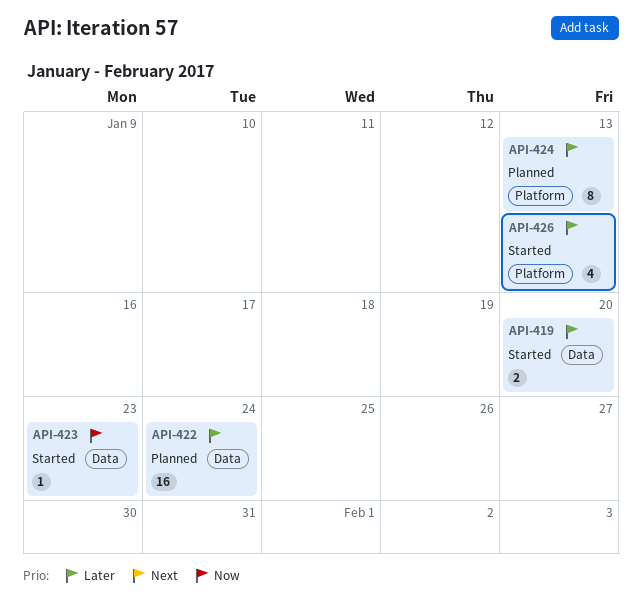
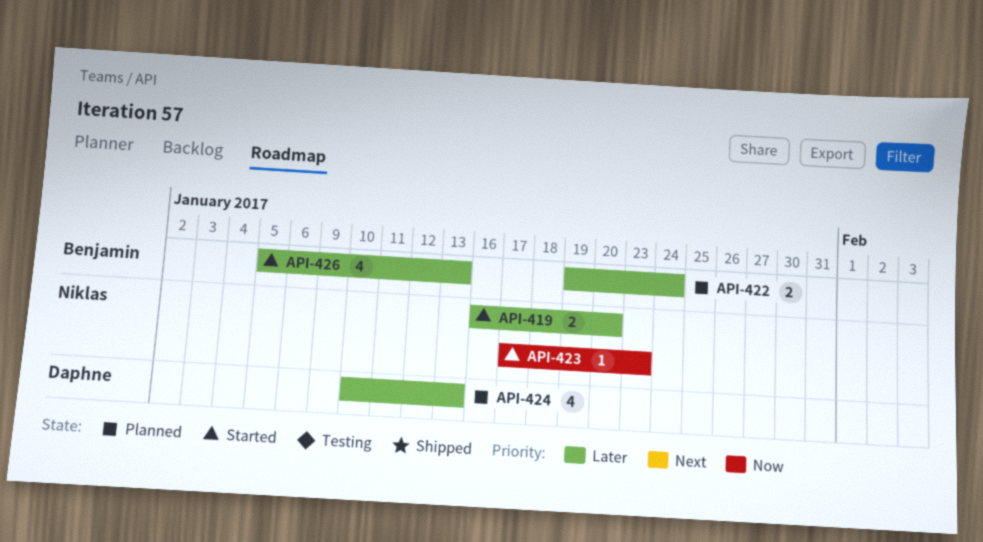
API-422, estimate: 16 -> 2
API-424, estimate: 8 -> 4

